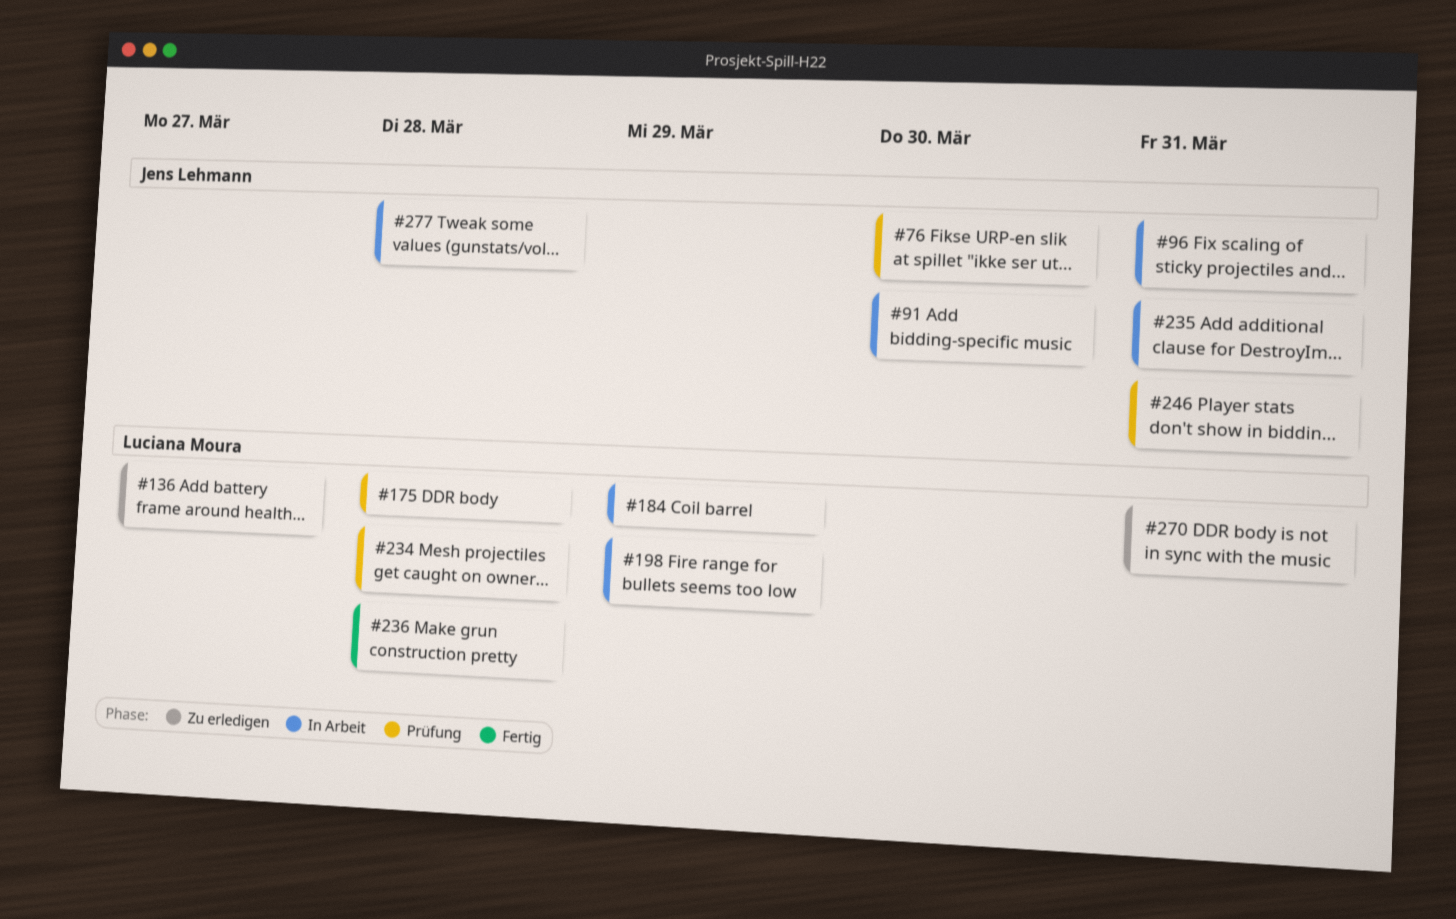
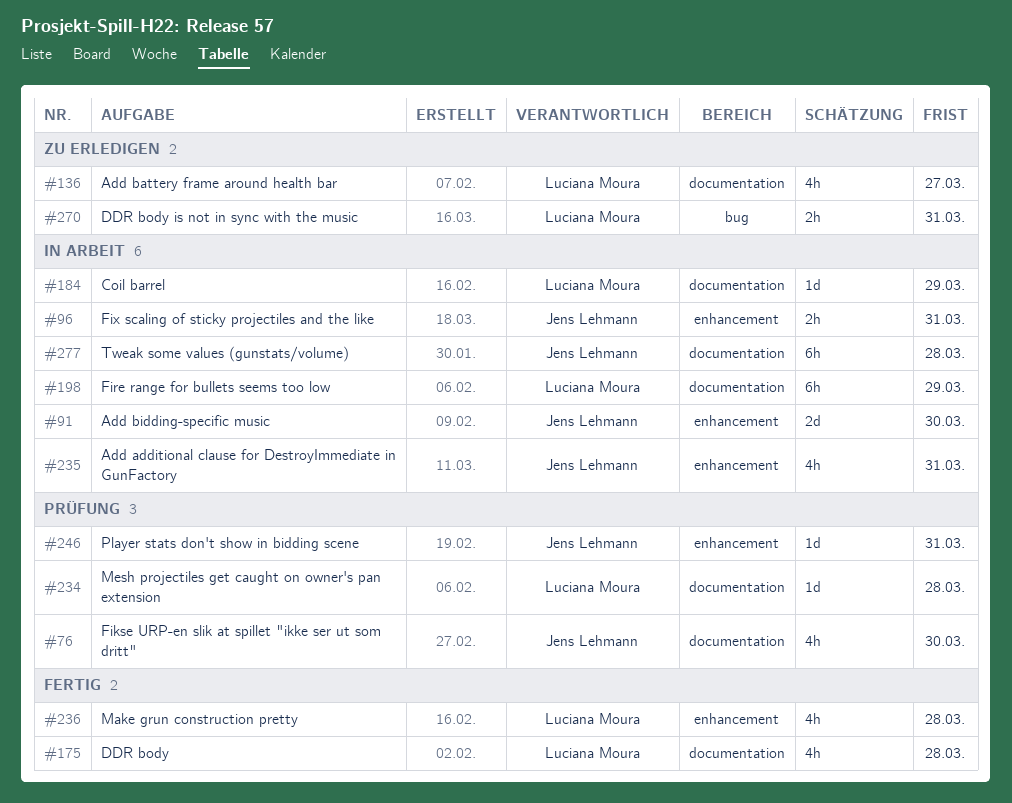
#175, status: Prüfung -> Fertig

